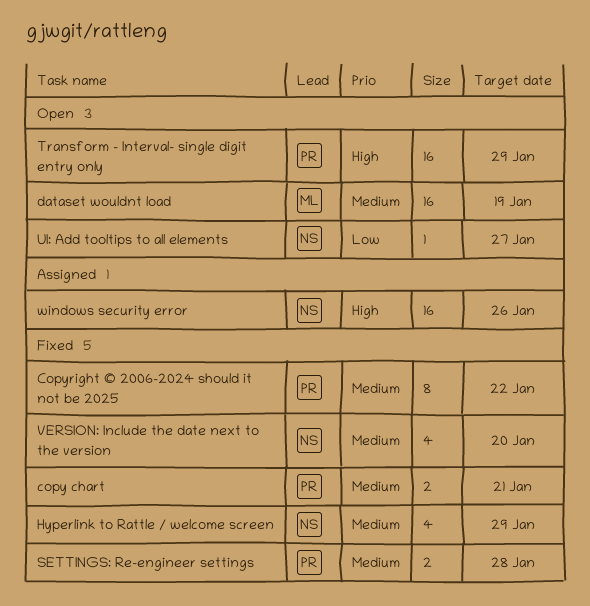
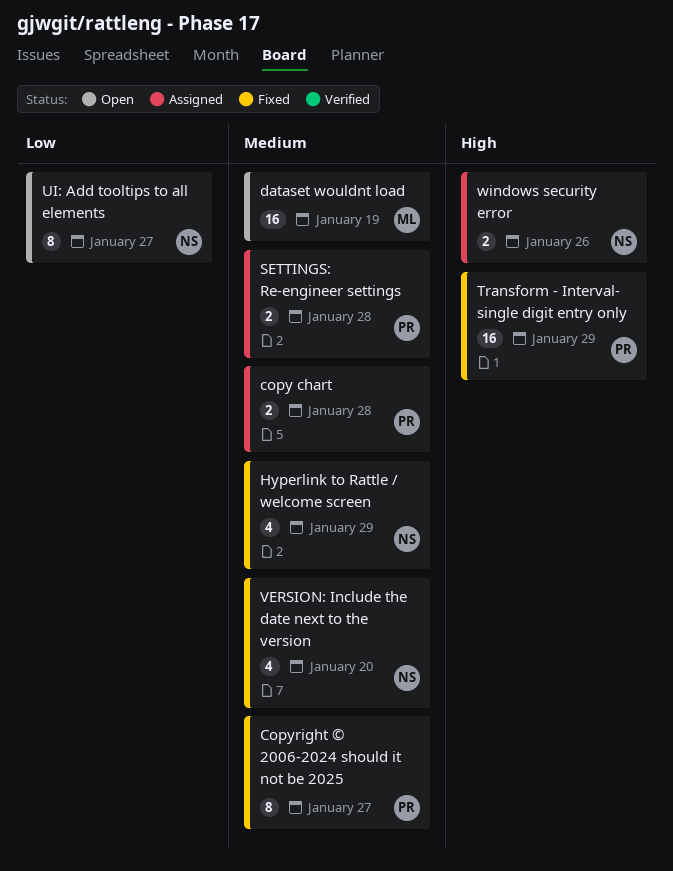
copy chart, status: Fixed -> Assigned
copy chart, due: Jan 21 -> Jan 28
Copyright © 2006-2024 should it not be 2025, due: Jan 22 -> Jan 27
SETTINGS: Re-engineer settings, status: Fixed -> Assigned
Transform - Interval- single digit entry only, status: Open -> Fixed
UI: Add tooltips to all elements, estimate: 1 -> 8
windows security error, estimate: 16 -> 2

